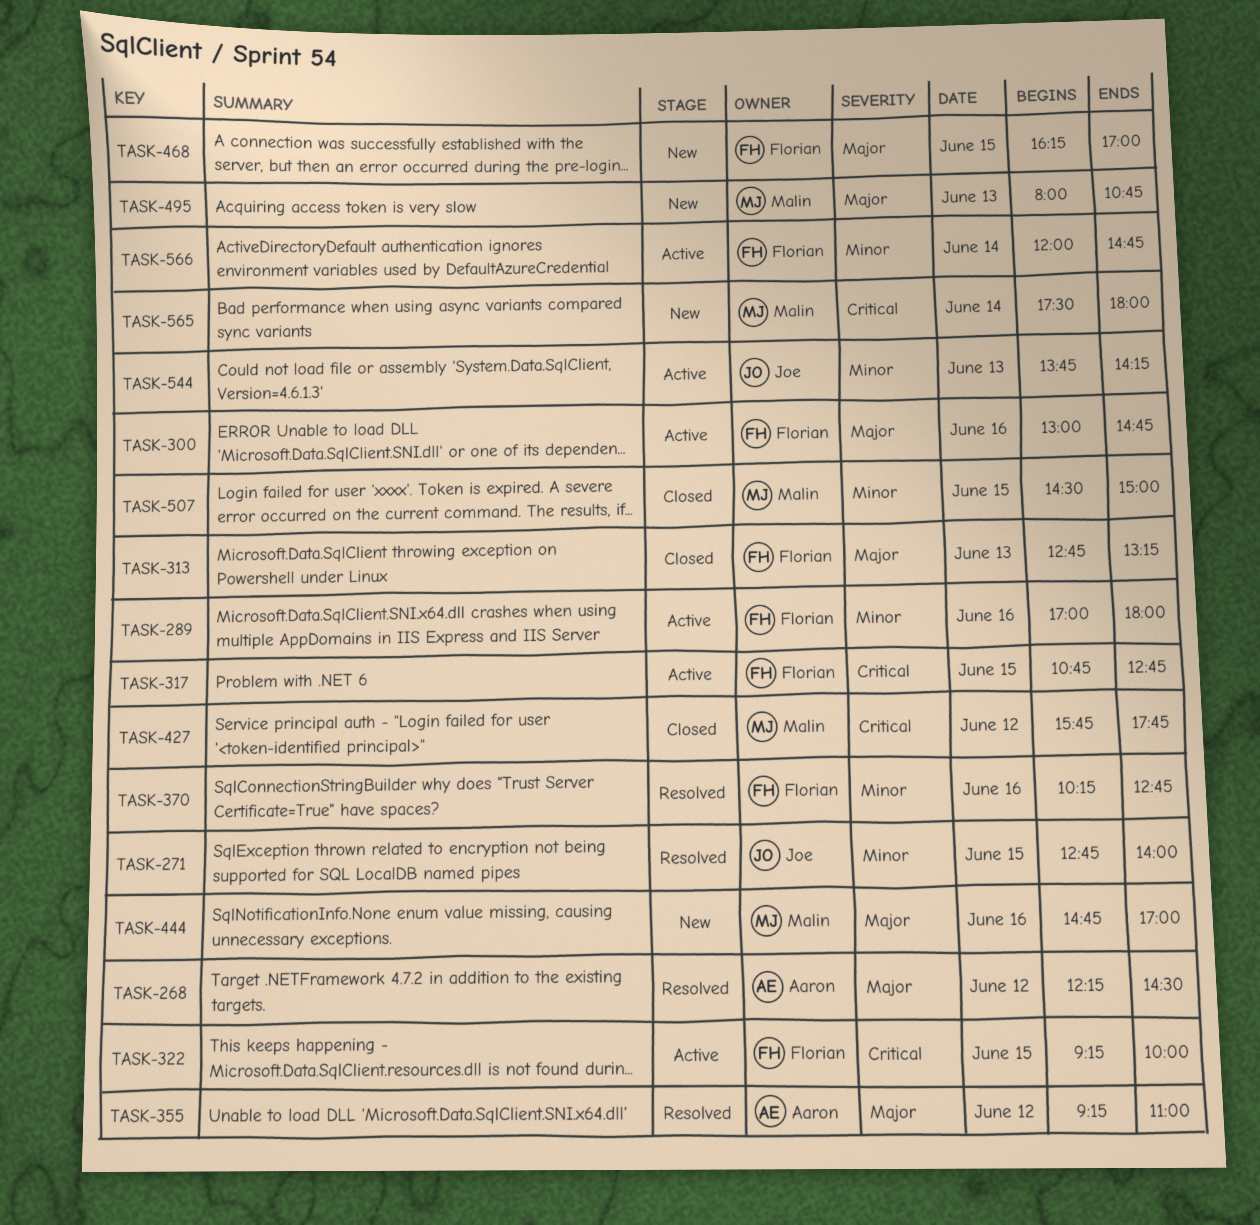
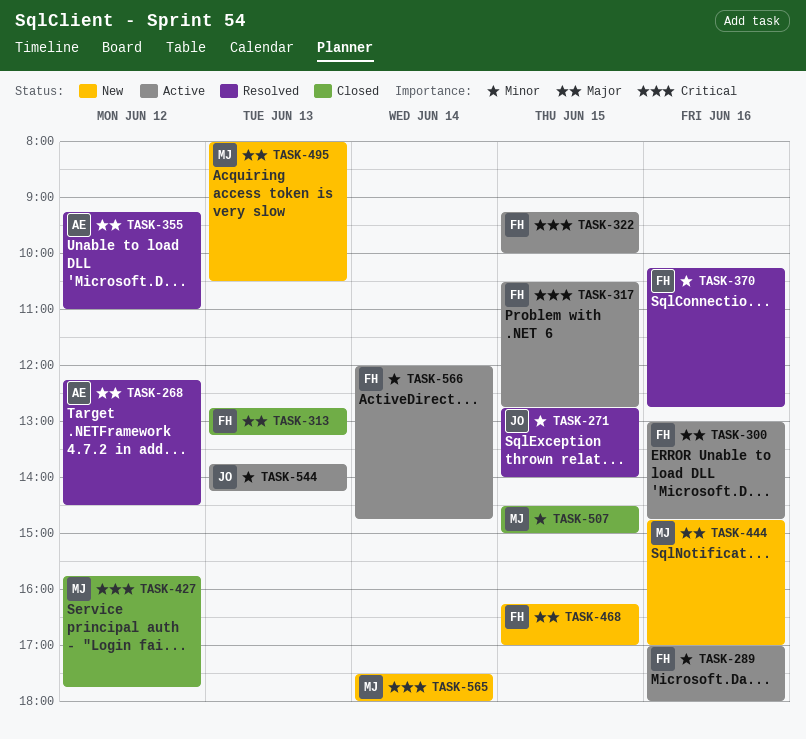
TASK-317, begins: 10:45 -> 10:30
TASK-495, ends: 10:45 -> 10:30

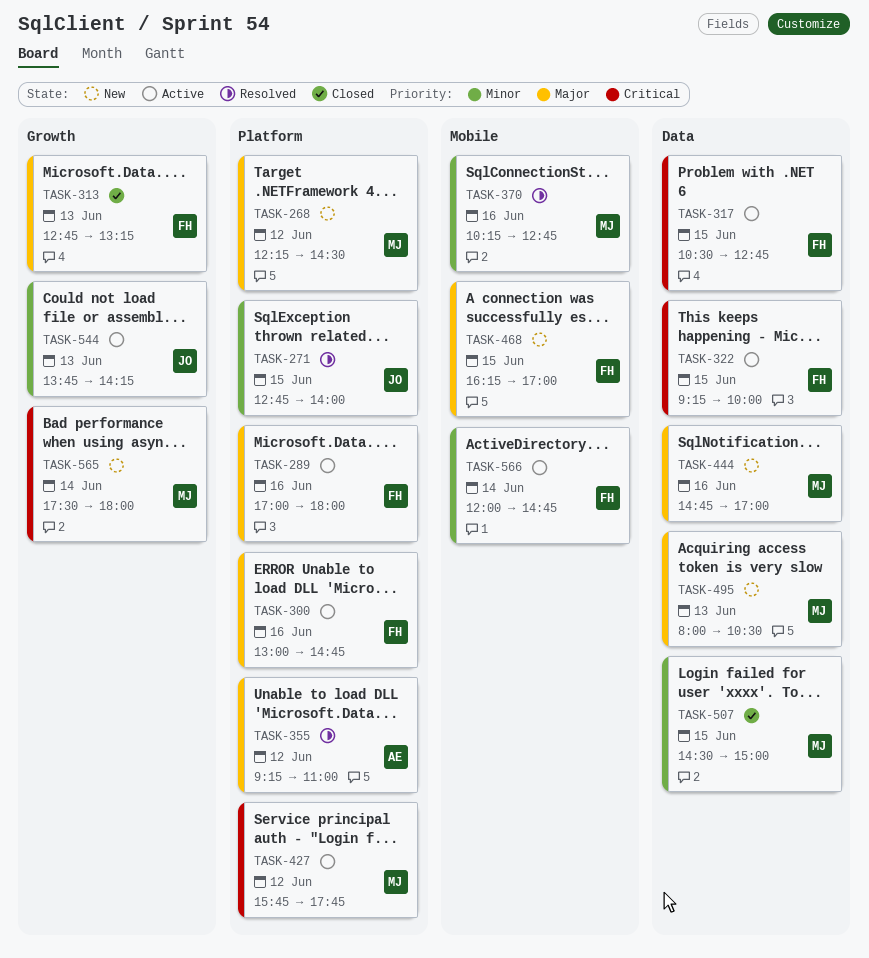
TASK-268, status: Resolved -> New
TASK-268, owner: AE -> MJ
TASK-289, priority: Minor -> Major
TASK-370, owner: FH -> MJ
TASK-427, status: Closed -> Active

